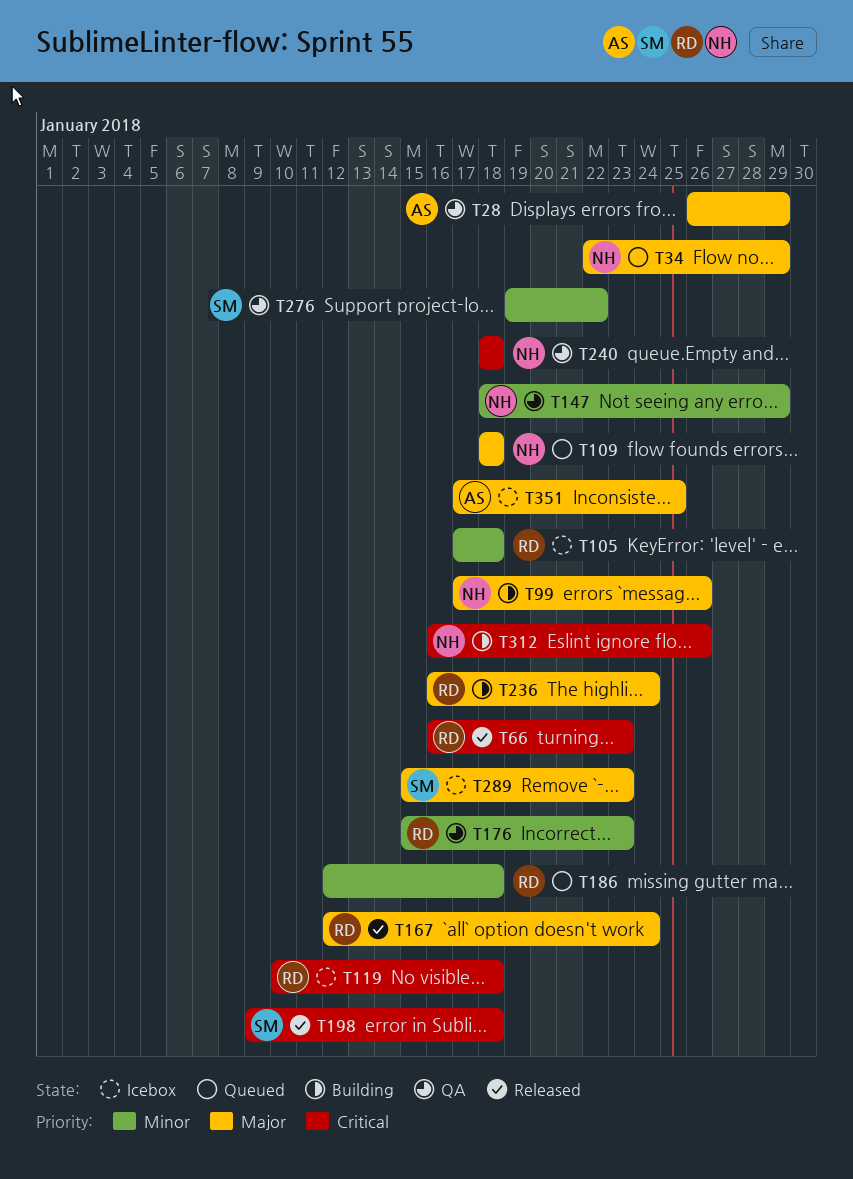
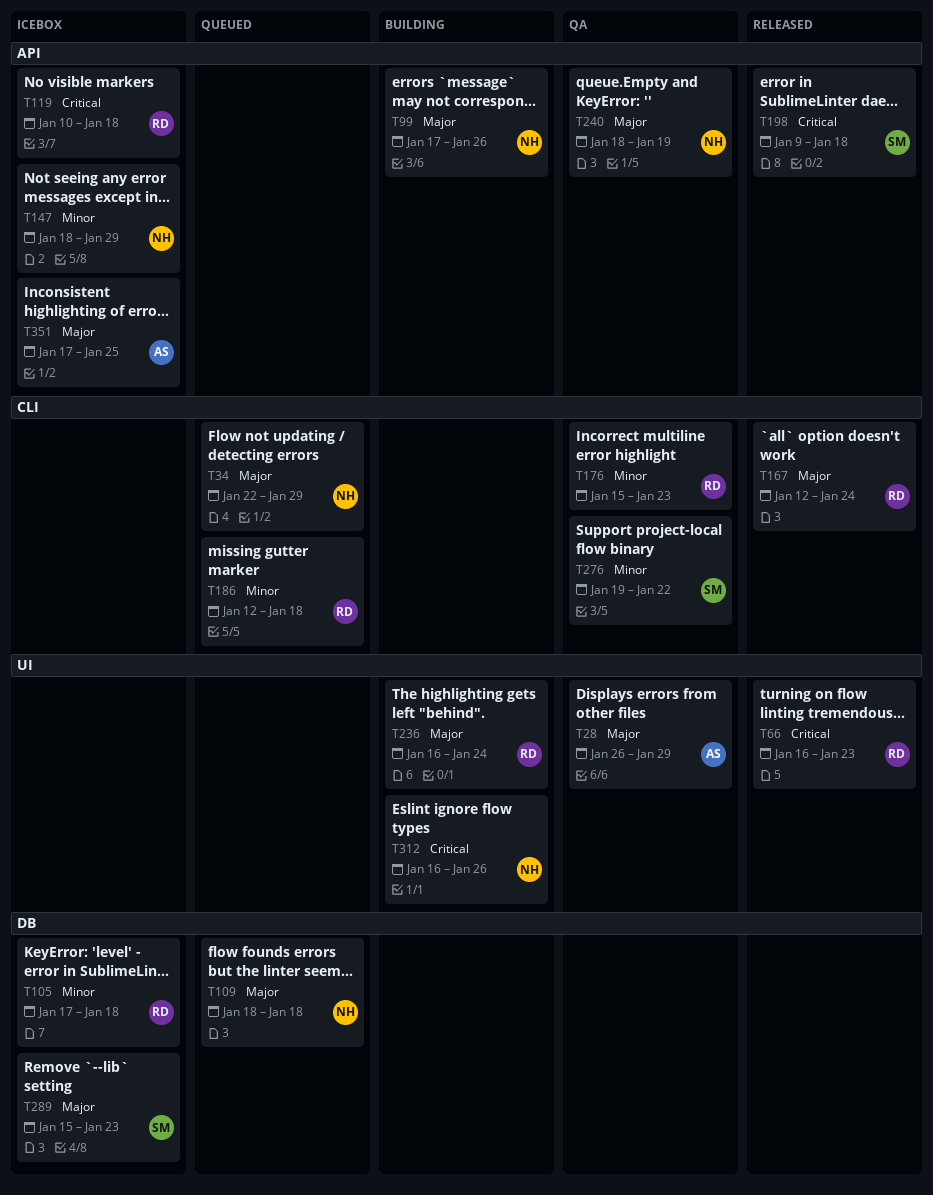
T147, status: QA -> Icebox
T240, priority: Critical -> Major
T240, due: Jan 18 -> Jan 19

